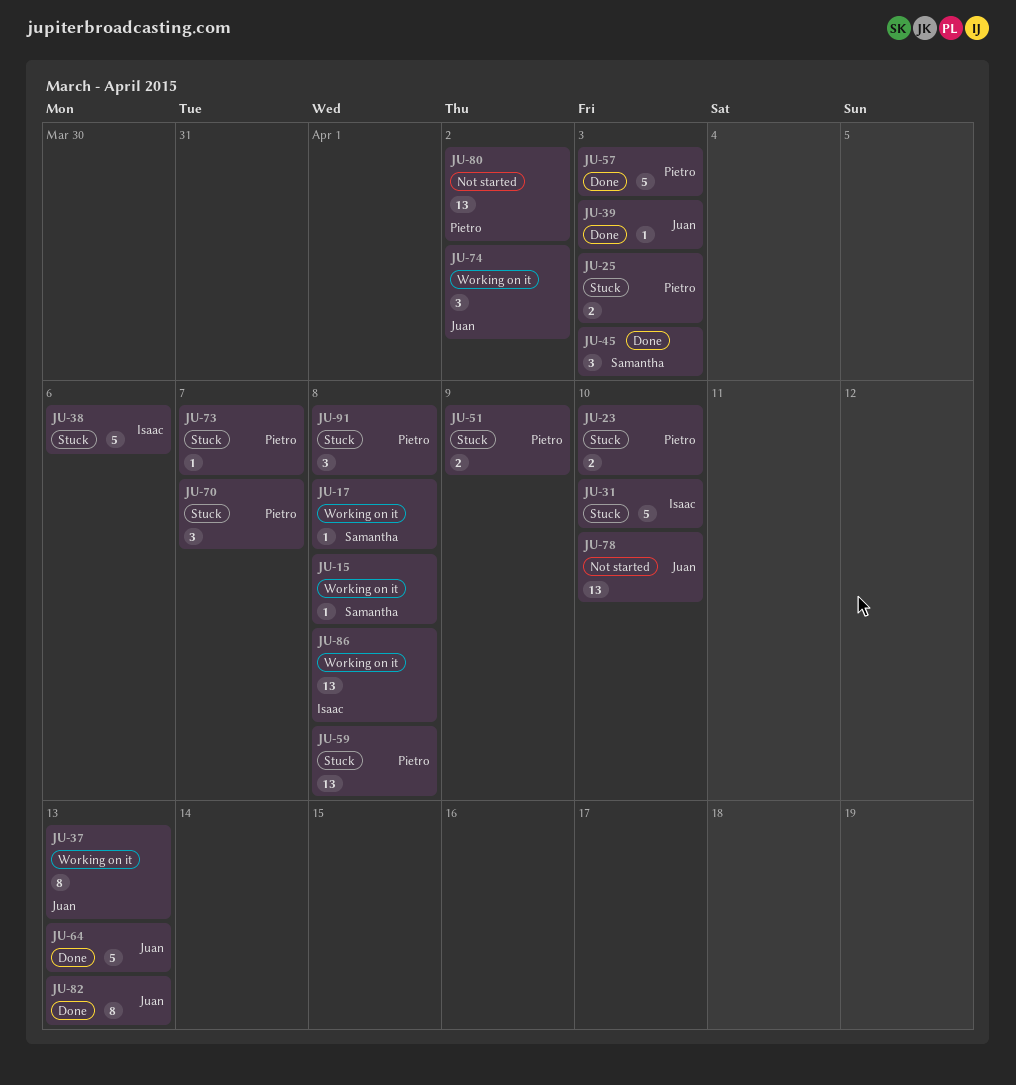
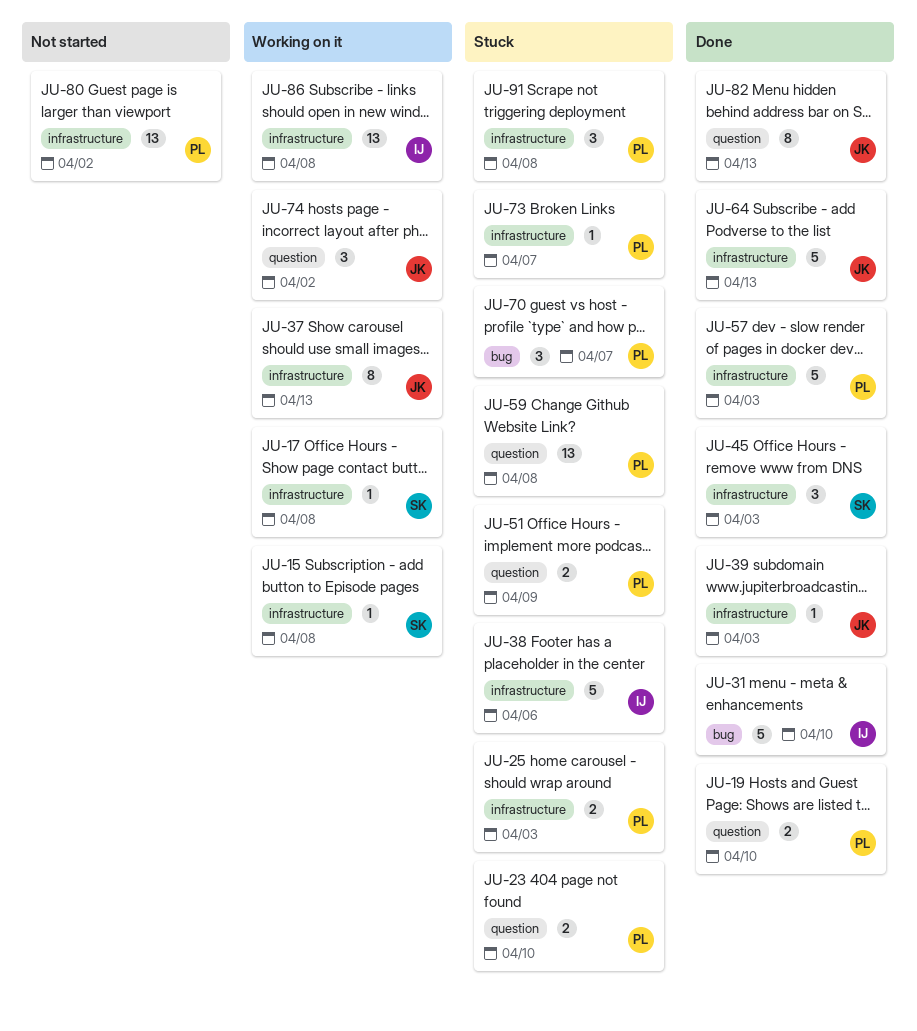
JU-19: none -> present
JU-31, status: Stuck -> Done
JU-78: present -> none

